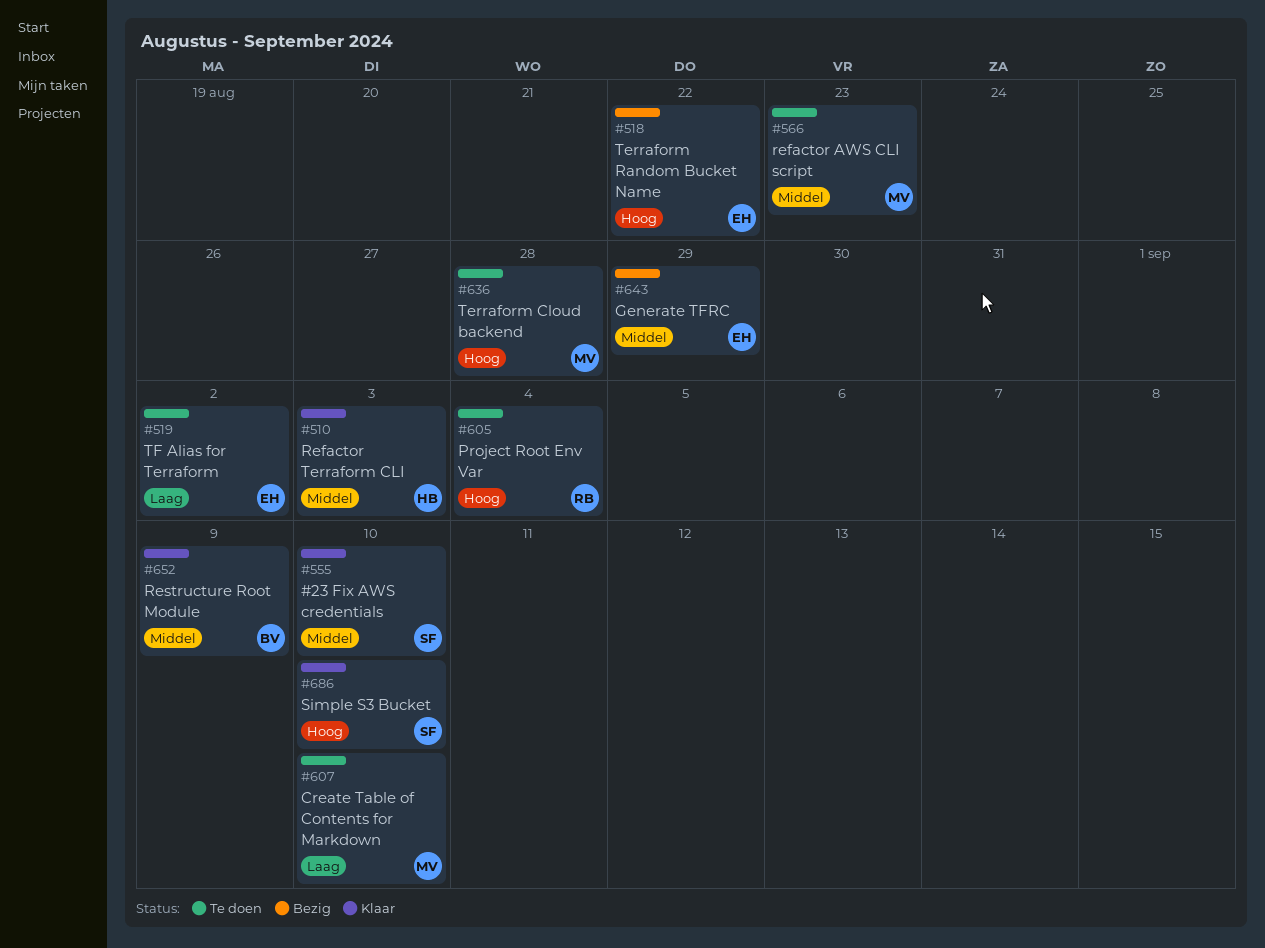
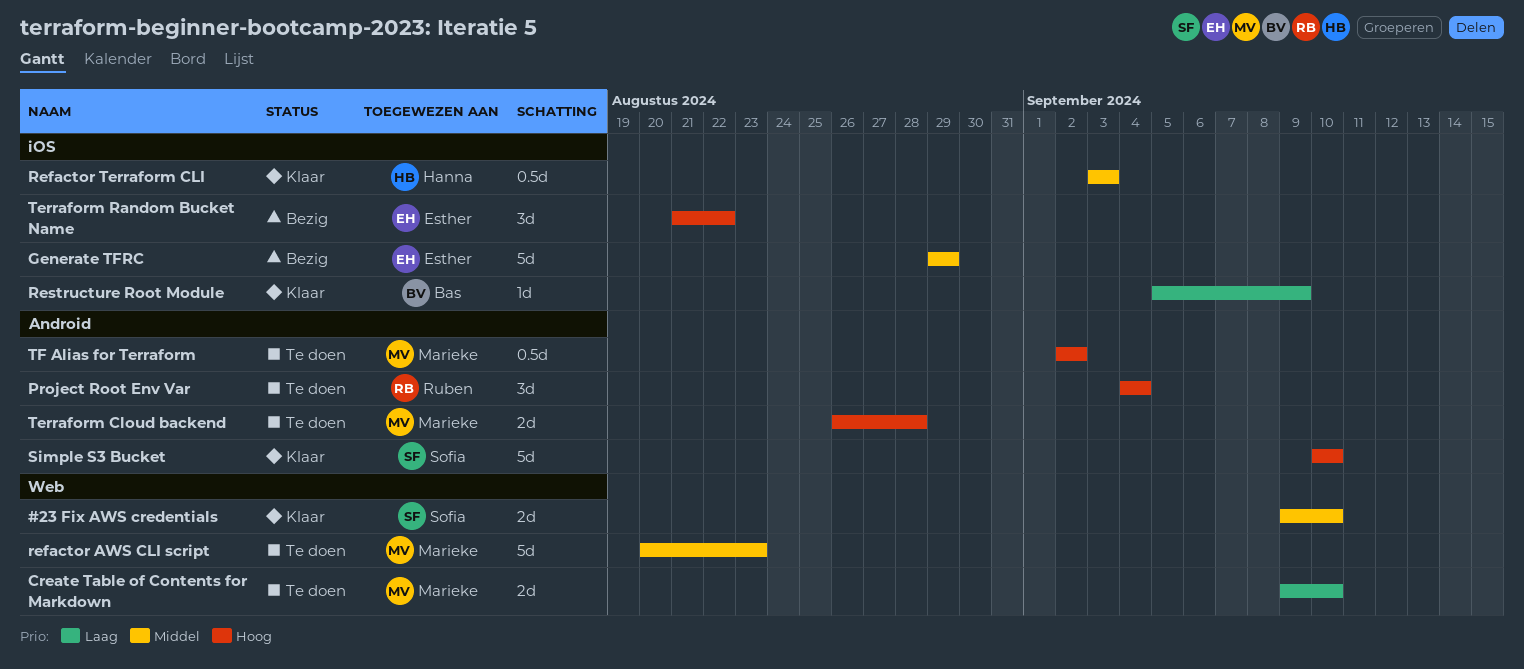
Restructure Root Module, priority: Middel -> Laag
TF Alias for Terraform, owner: Esther -> Marieke
TF Alias for Terraform, priority: Laag -> Hoog

